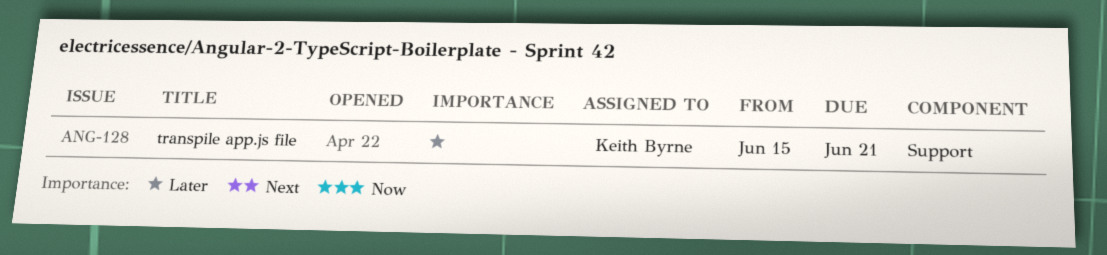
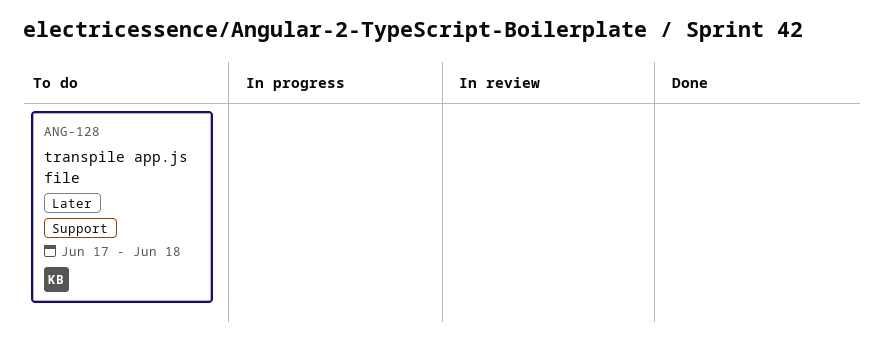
ANG-128, start: Jun 15 -> Jun 17
ANG-128, due: Jun 21 -> Jun 18

